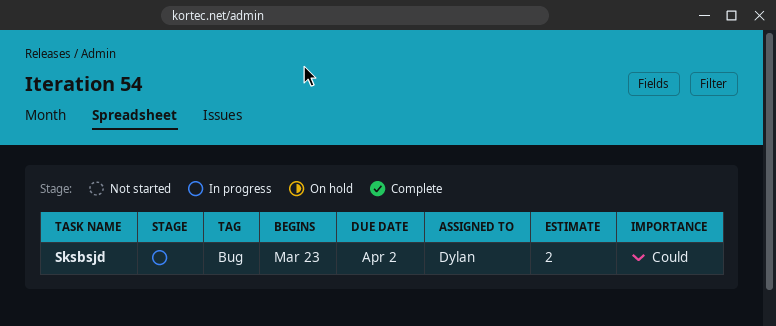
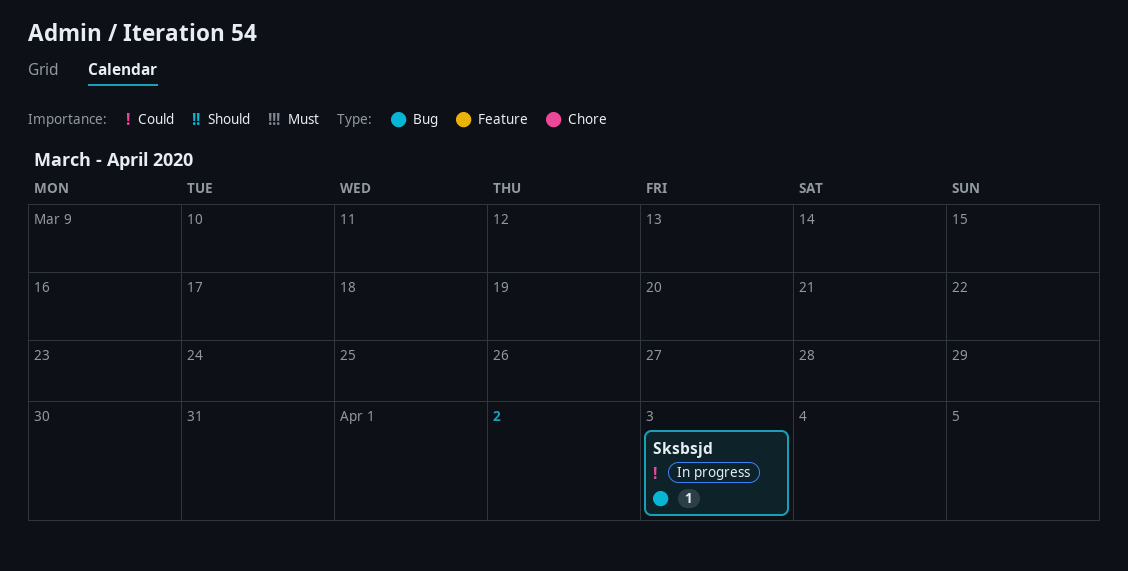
Sksbsjd, estimate: 2 -> 1
Sksbsjd, due: Apr 2 -> Apr 3

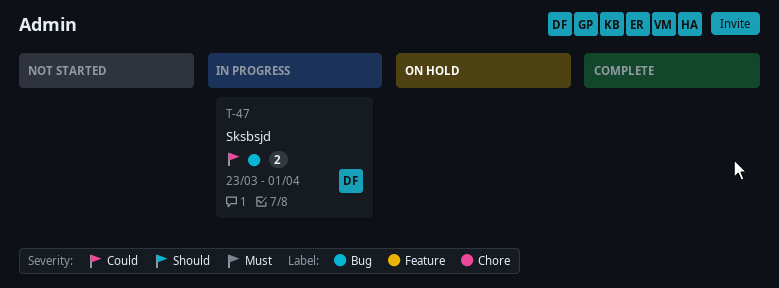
Sksbsjd, estimate: 1 -> 2
Sksbsjd, due: Apr 3 -> Apr 1

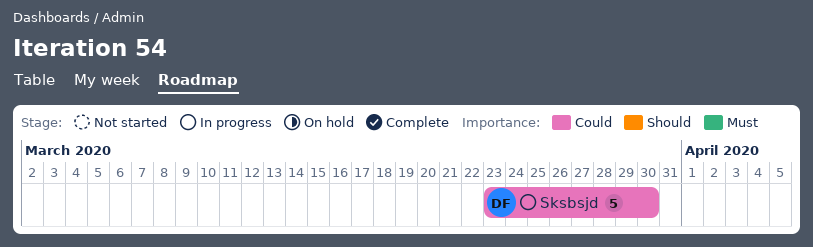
Sksbsjd, estimate: 2 -> 5
Sksbsjd, due: Apr 1 -> Mar 30

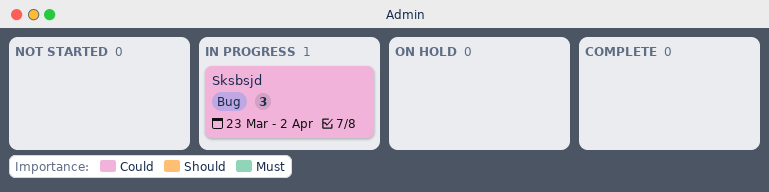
Sksbsjd, estimate: 5 -> 3
Sksbsjd, due: Mar 30 -> Apr 2

